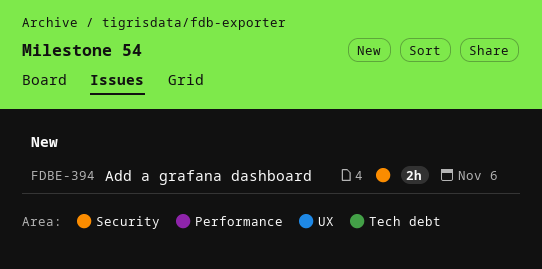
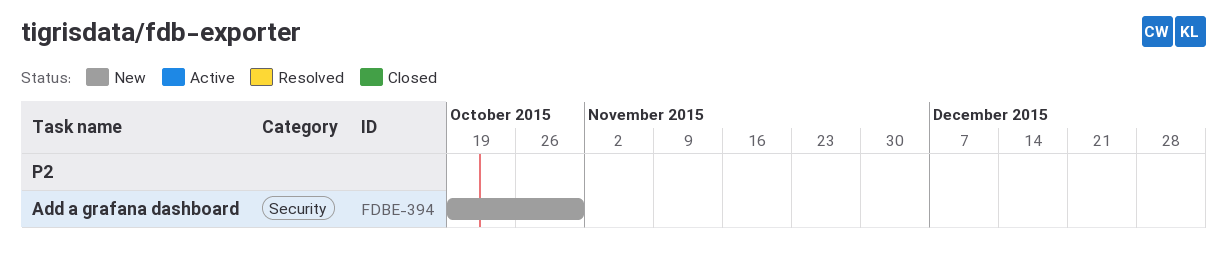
FDBE-394, due: Nov 6 -> Oct 30

